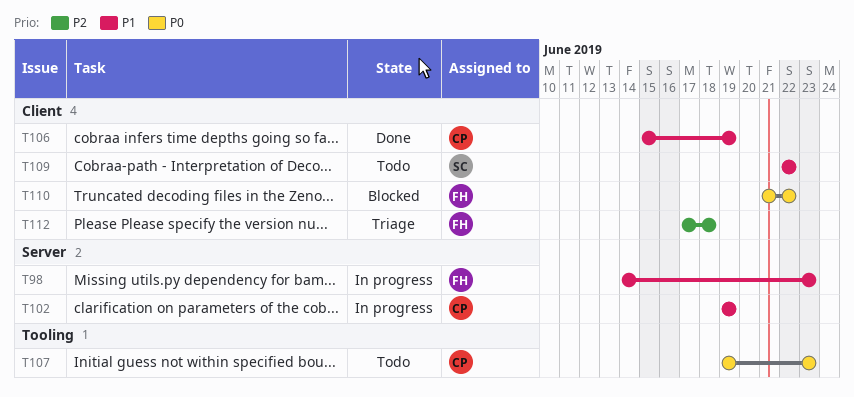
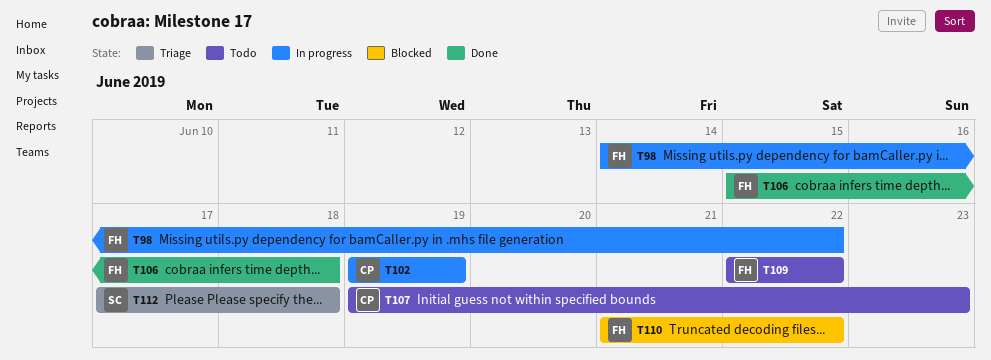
T98, due: Jun 23 -> Jun 22
T106, owner: CP -> FH
T106, due: Jun 19 -> Jun 18
T109, owner: SC -> FH
T112, owner: FH -> SC

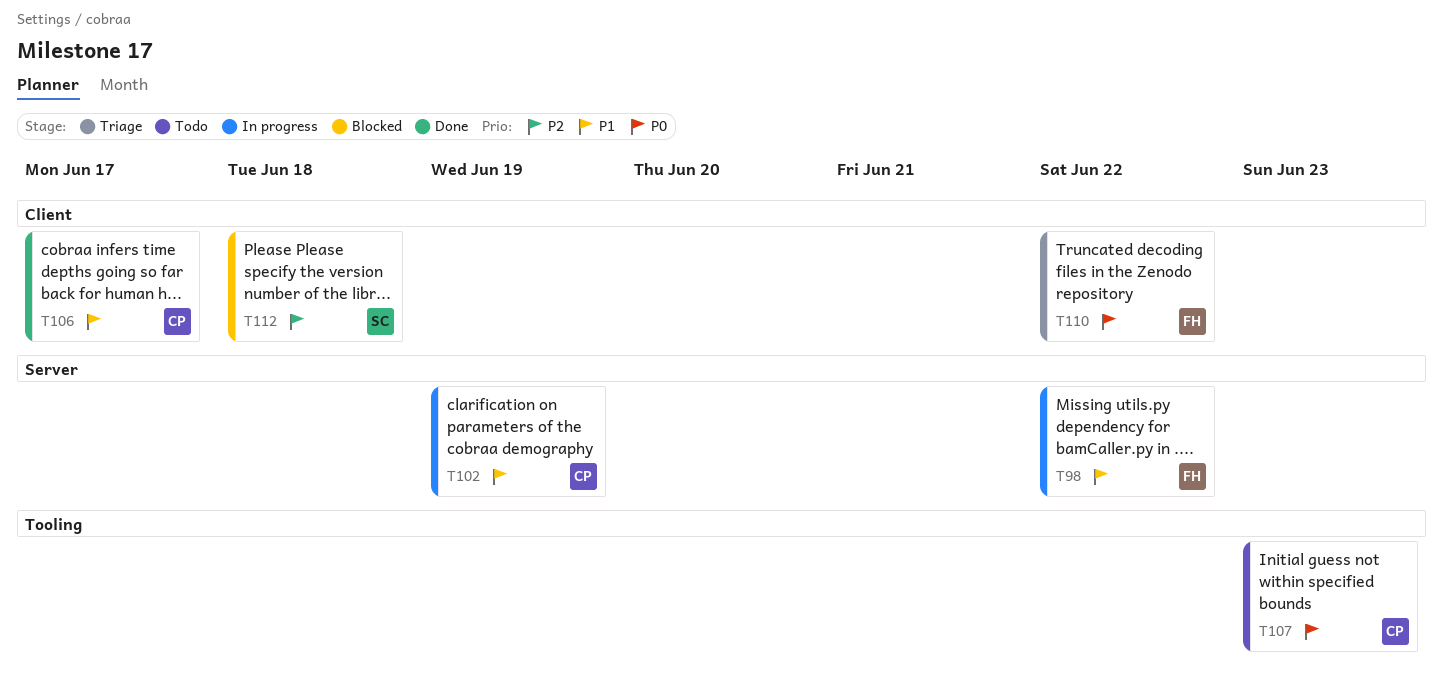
T106, owner: FH -> CP
T106, due: Jun 18 -> Jun 17
T109: present -> none
T110, status: Blocked -> Triage
T112, status: Triage -> Blocked

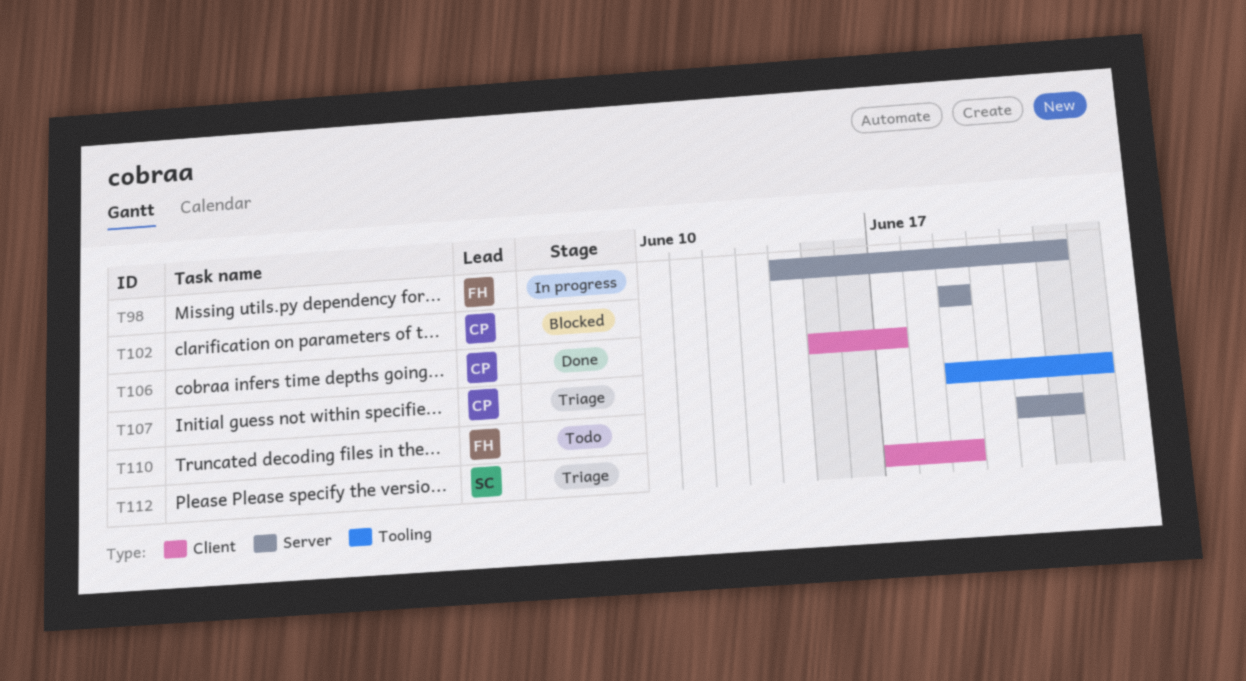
T102, status: In progress -> Blocked
T107, status: Todo -> Triage
T110, status: Triage -> Todo
T110, label: Client -> Server
T112, status: Blocked -> Triage
T112, due: Jun 18 -> Jun 19

